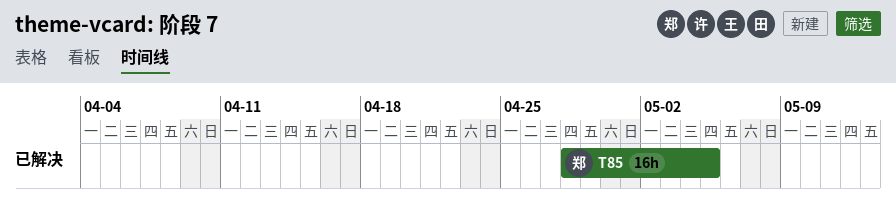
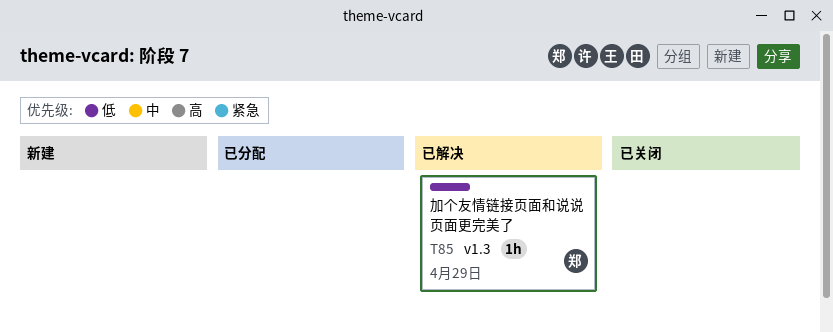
T85, estimate: 16h -> 1h
T85, due: May 5 -> Apr 29

